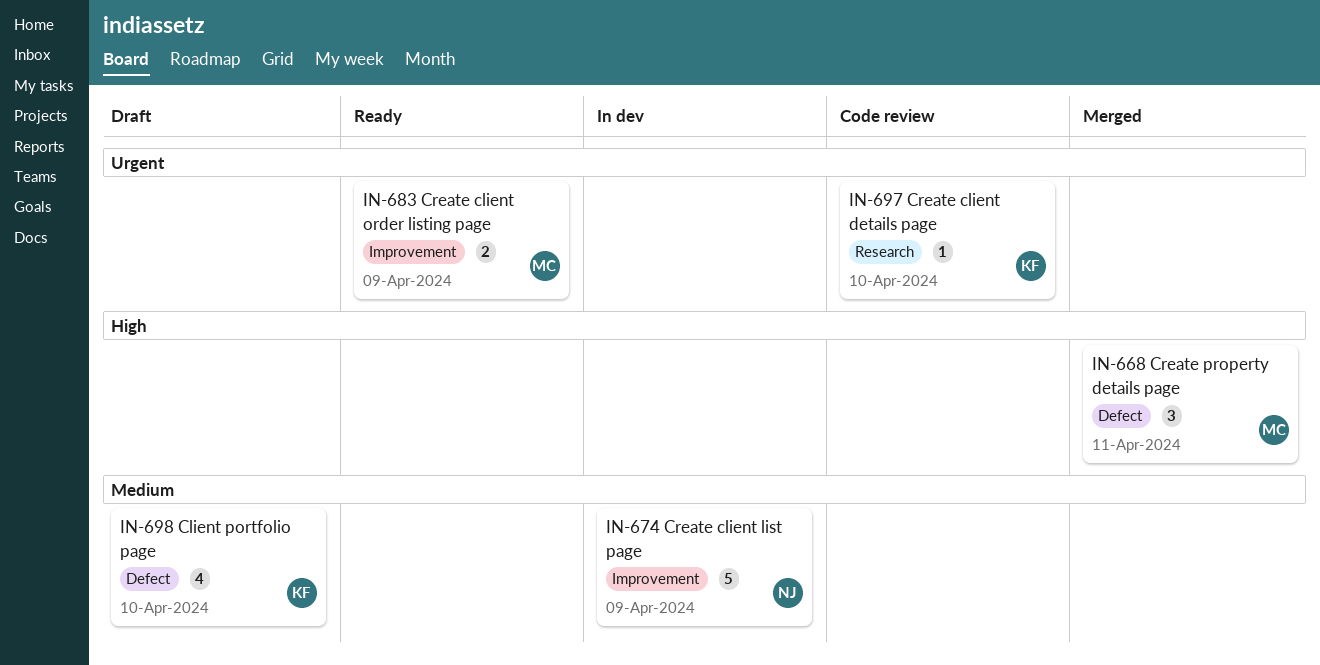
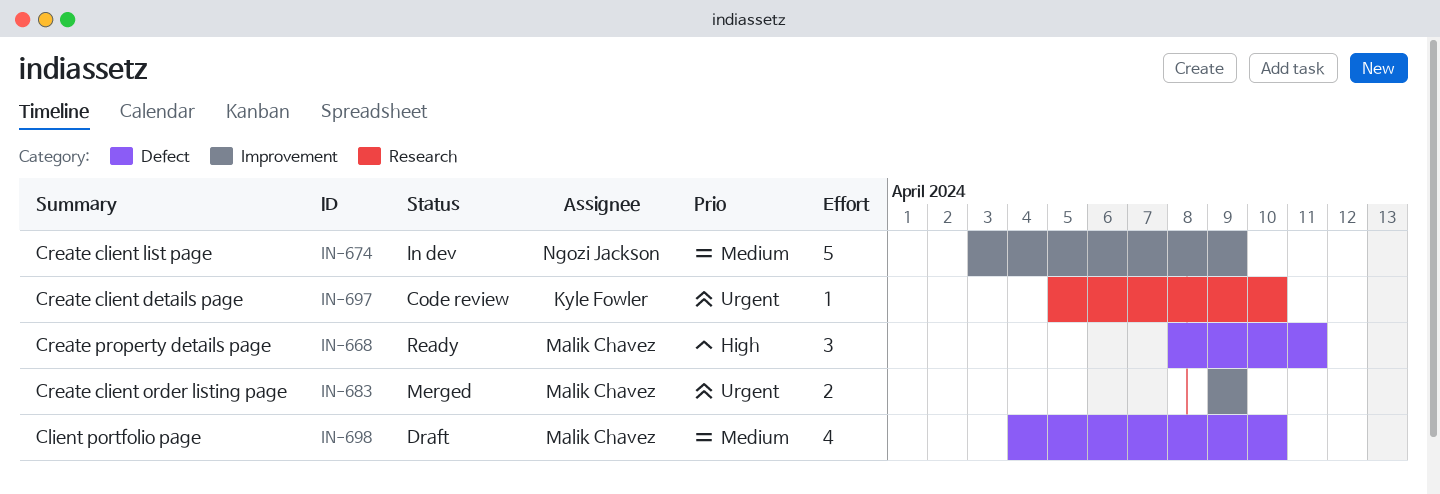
IN-668, status: Merged -> Ready
IN-683, status: Ready -> Merged
IN-698, owner: Kyle Fowler -> Malik Chavez

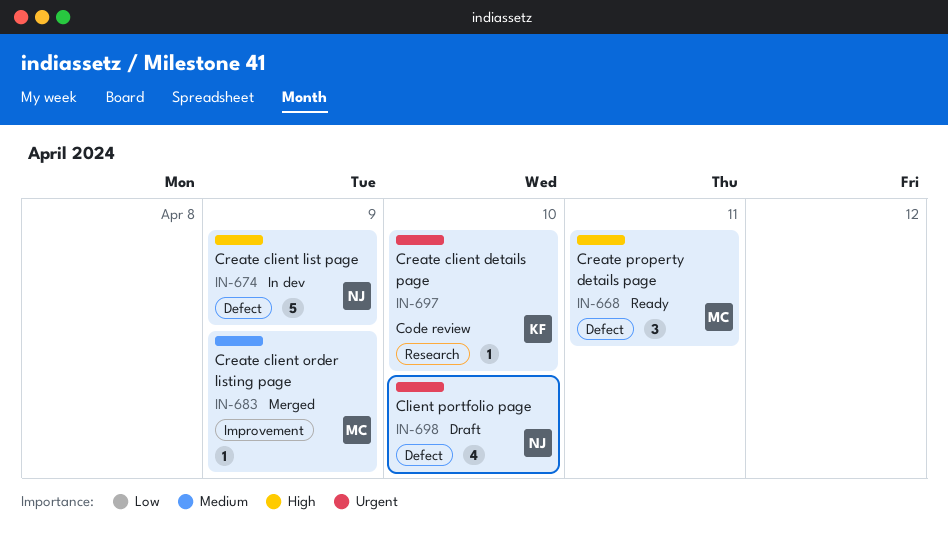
IN-674, priority: Medium -> High
IN-674, label: Improvement -> Defect
IN-683, priority: Urgent -> Medium
IN-683, estimate: 2 -> 1
IN-698, owner: Malik Chavez -> Ngozi Jackson
IN-698, priority: Medium -> Urgent

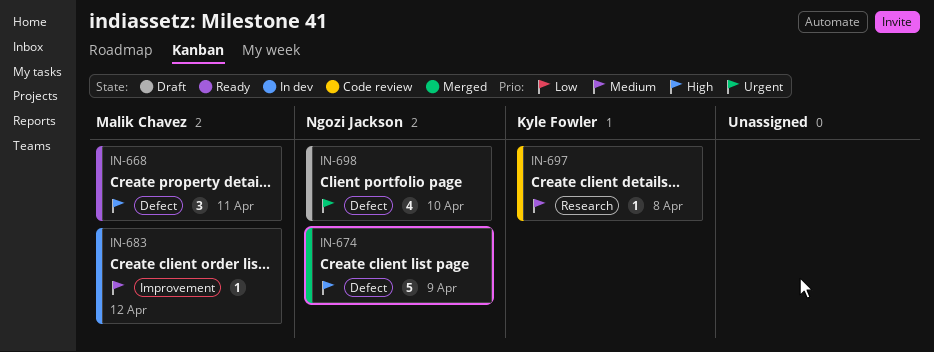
IN-674, status: In dev -> Merged
IN-683, status: Merged -> In dev
IN-683, due: Apr 9 -> Apr 12
IN-697, priority: Urgent -> Medium
IN-697, due: Apr 10 -> Apr 8

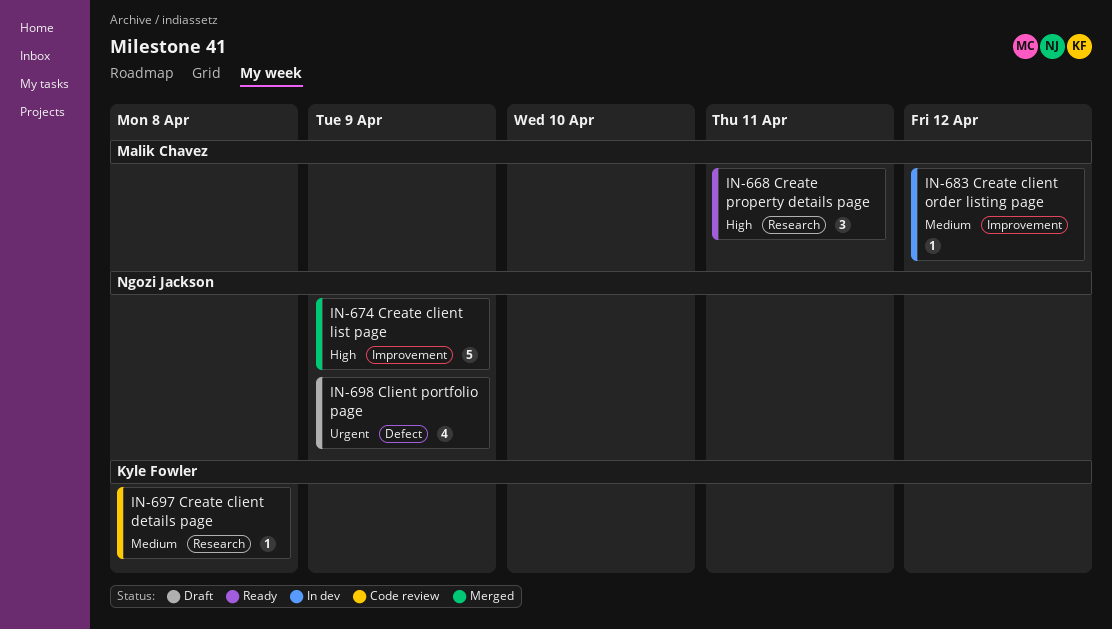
IN-668, label: Defect -> Research
IN-674, label: Defect -> Improvement
IN-698, due: Apr 10 -> Apr 9

